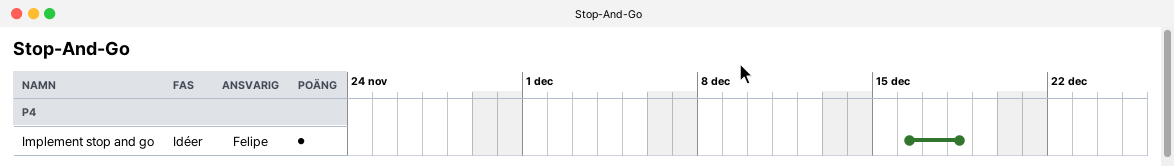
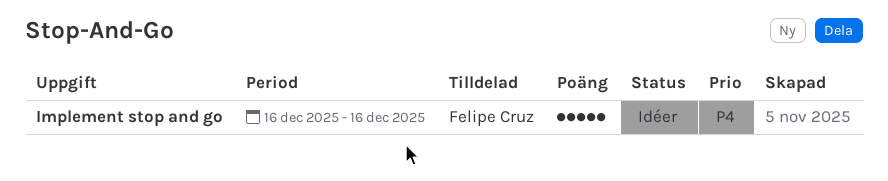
Implement stop and go, estimate: 1 -> 5
Implement stop and go, due: Dec 18 -> Dec 16

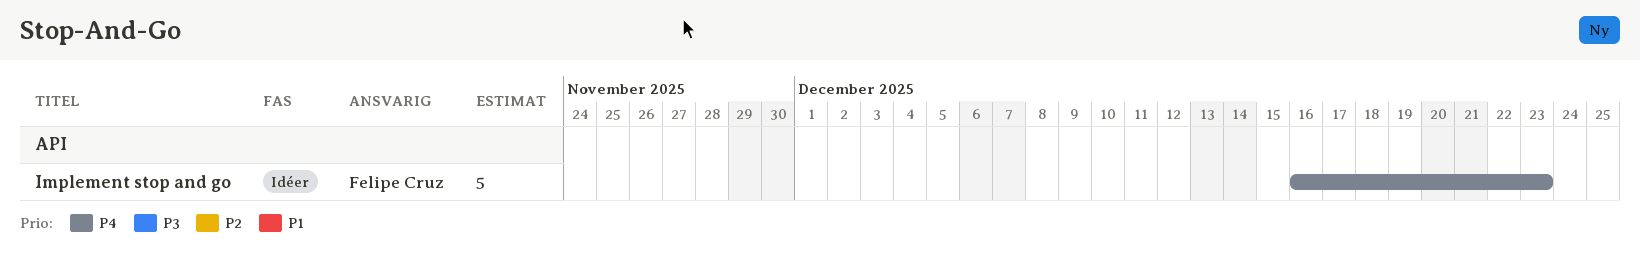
Implement stop and go, due: Dec 16 -> Dec 23

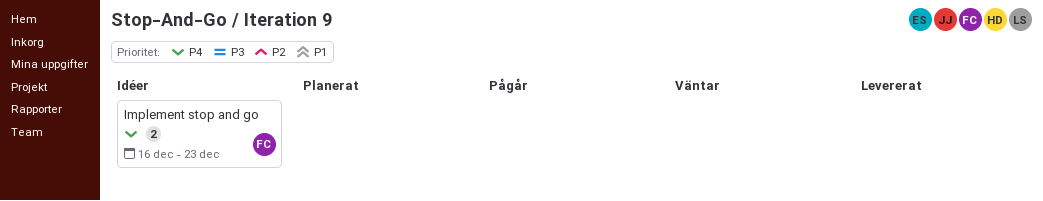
Implement stop and go, estimate: 5 -> 2

